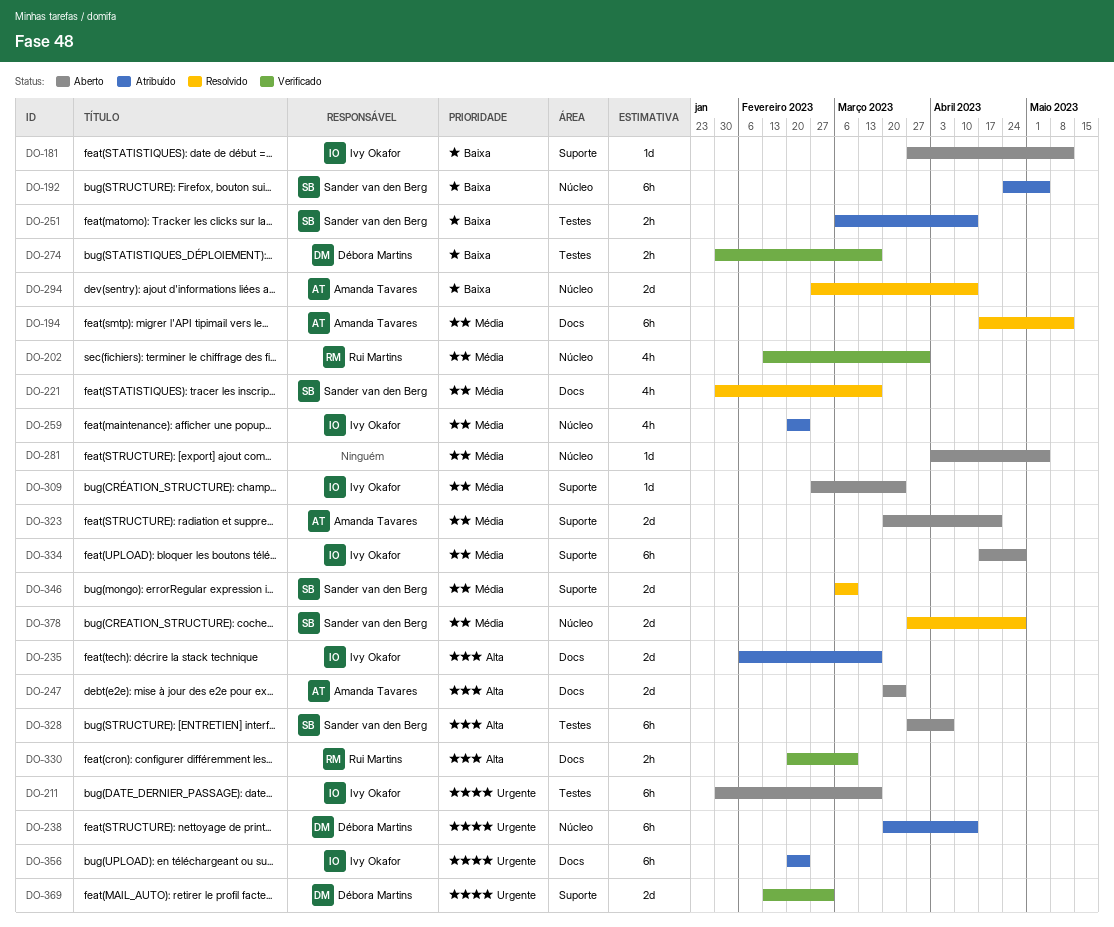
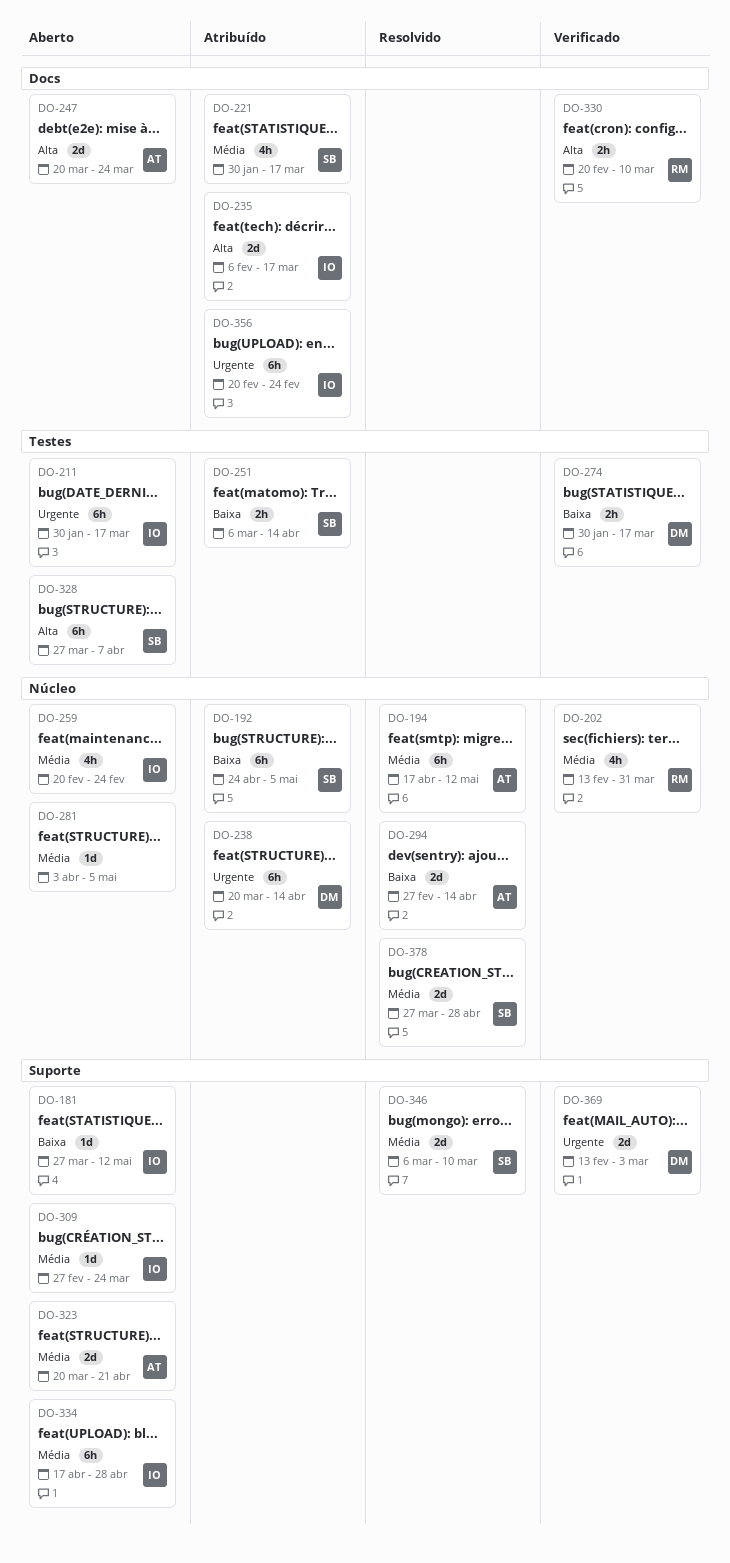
DO-194, label: Docs -> Núcleo
DO-221, status: Resolvido -> Atribuído
DO-259, status: Atribuído -> Aberto

